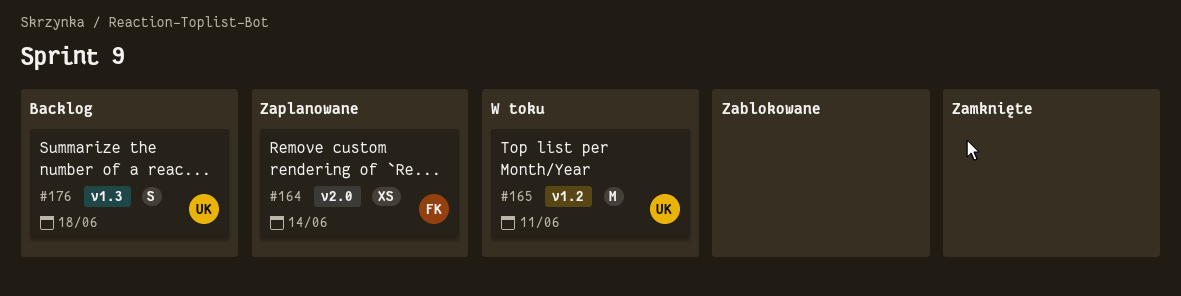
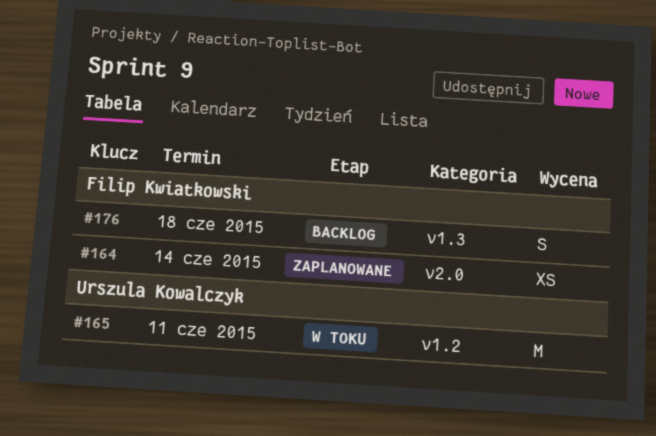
#176, owner: Urszula Kowalczyk -> Filip Kwiatkowski

